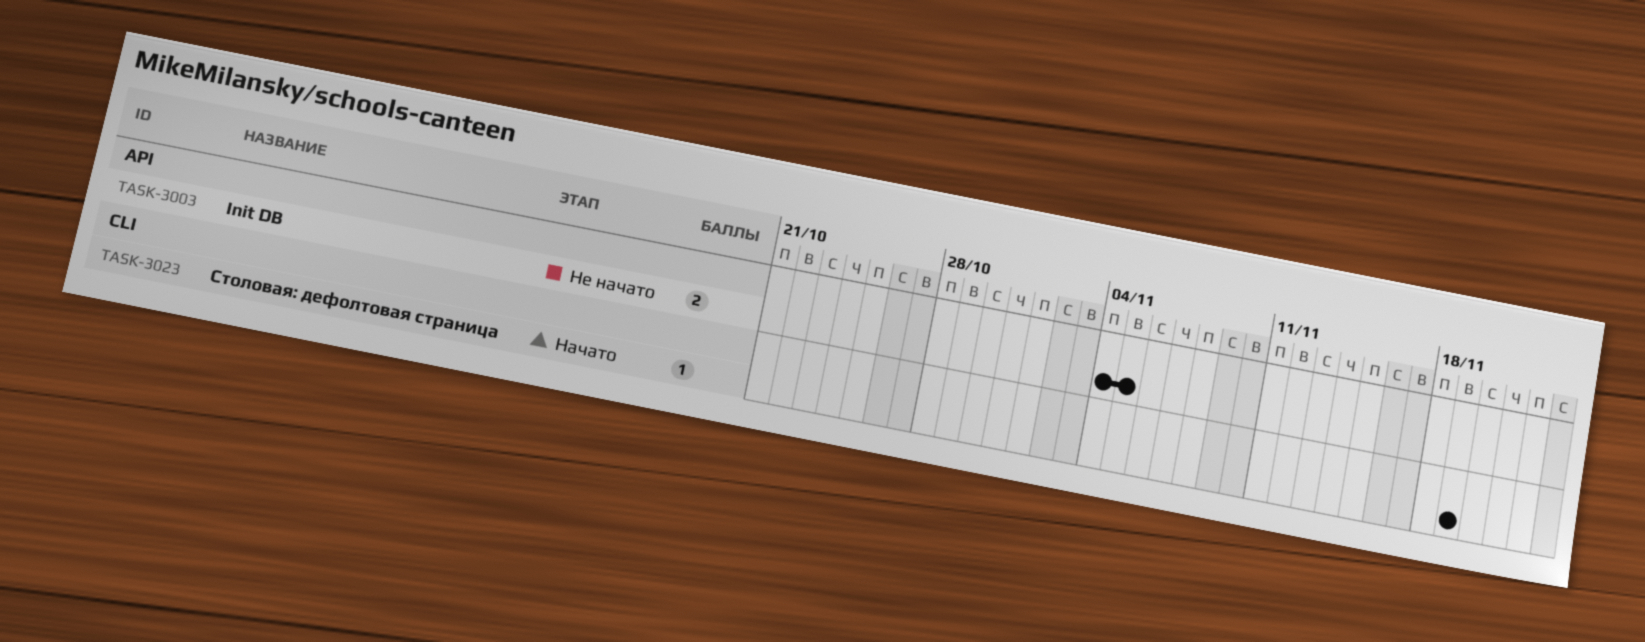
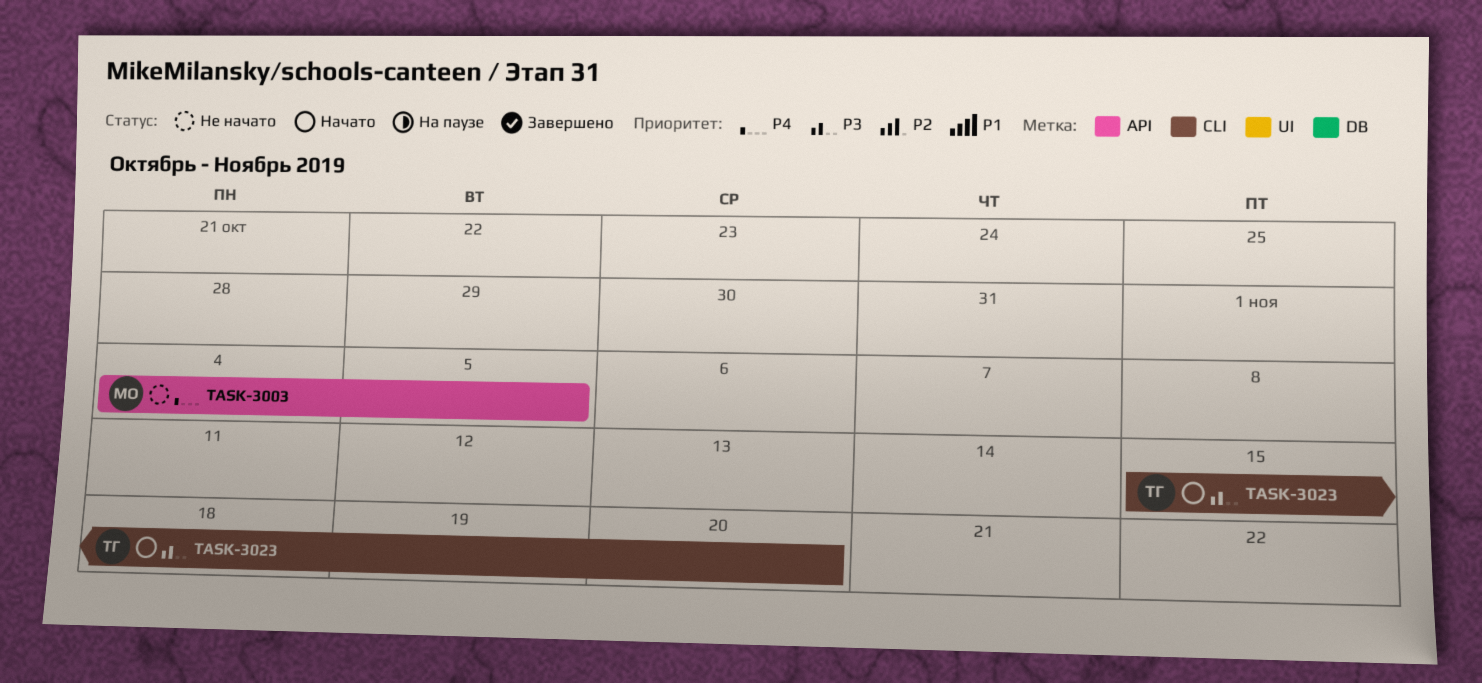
TASK-3023, start: Nov 19 -> Nov 15
TASK-3023, due: Nov 19 -> Nov 20

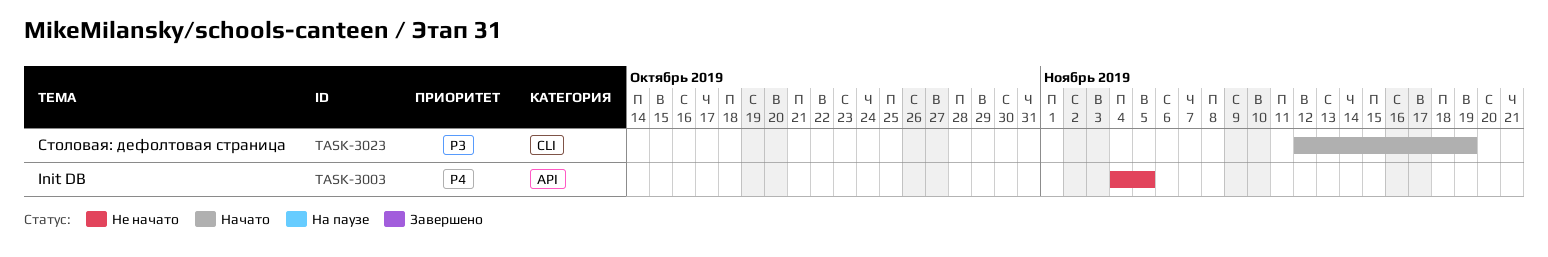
TASK-3023, start: Nov 15 -> Nov 12
TASK-3023, due: Nov 20 -> Nov 19

